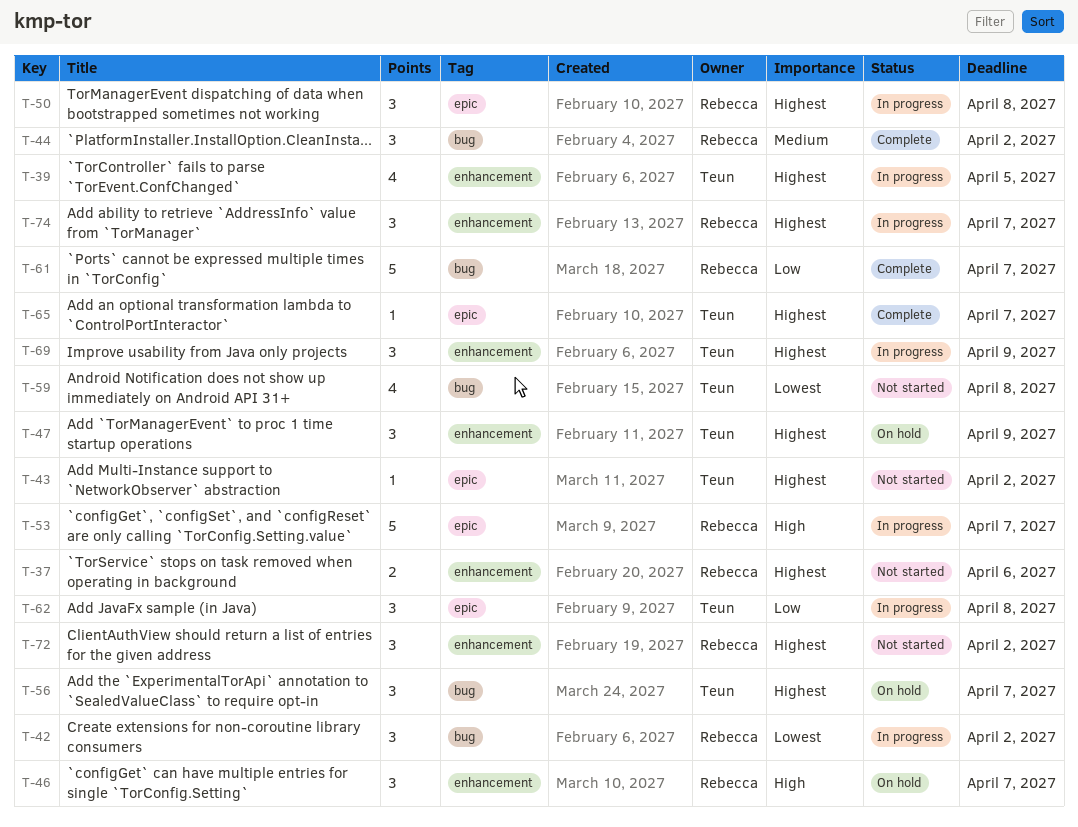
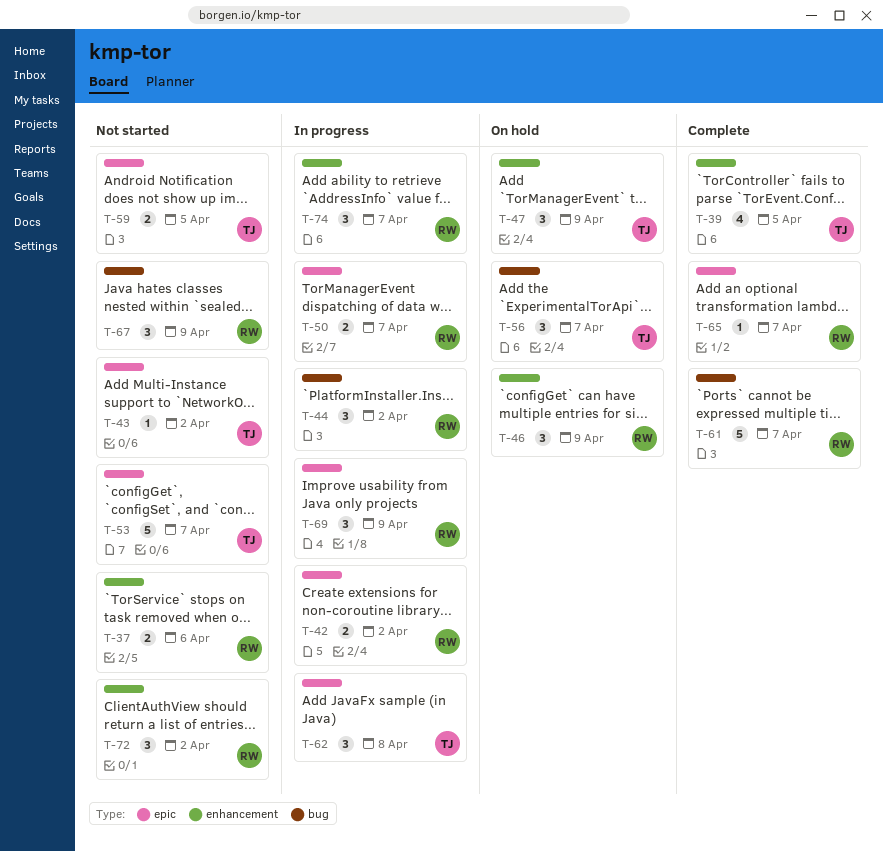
T-39, status: In progress -> Complete
T-42, label: bug -> epic
T-42, estimate: 3 -> 2
T-44, status: Complete -> In progress
T-46, due: Apr 7 -> Apr 9
T-50, estimate: 3 -> 2
T-50, due: Apr 8 -> Apr 7
T-53, status: In progress -> Not started
T-53, owner: Rebecca -> Teun
T-59, label: bug -> epic
T-59, estimate: 4 -> 2
T-59, due: Apr 8 -> Apr 5
T-65, owner: Teun -> Rebecca
T-67: none -> present
T-69, owner: Teun -> Rebecca
T-69, label: enhancement -> epic

